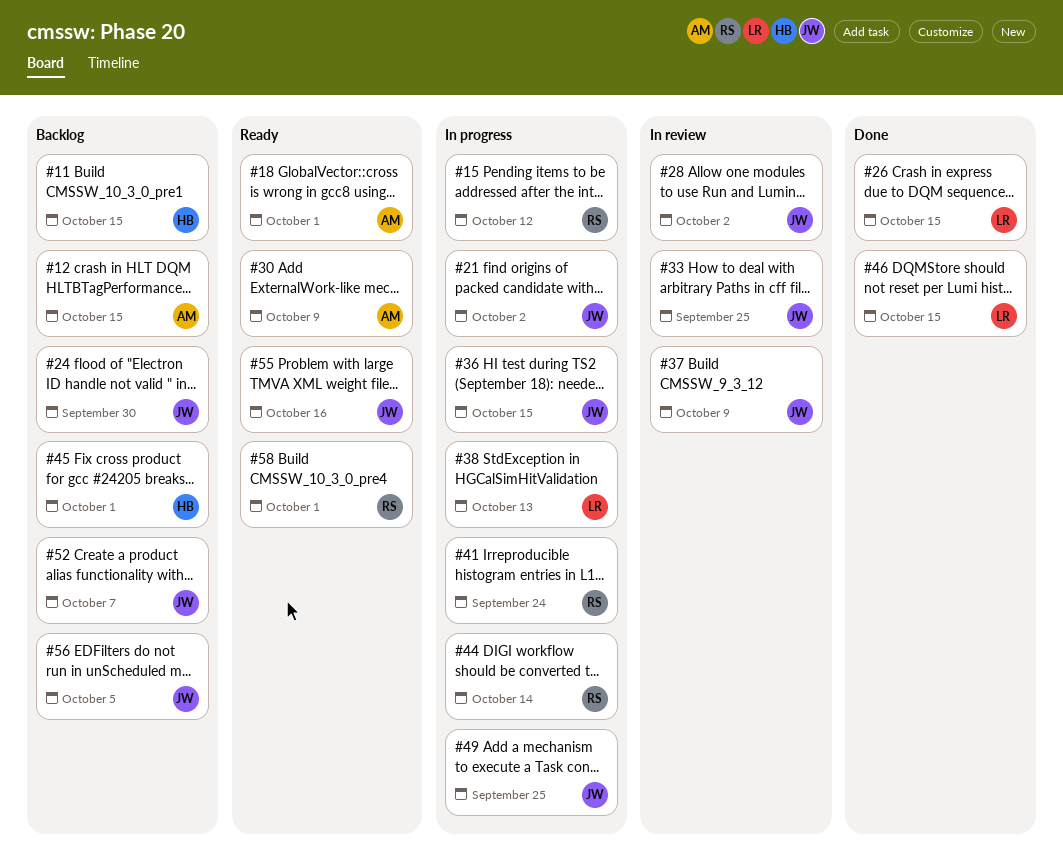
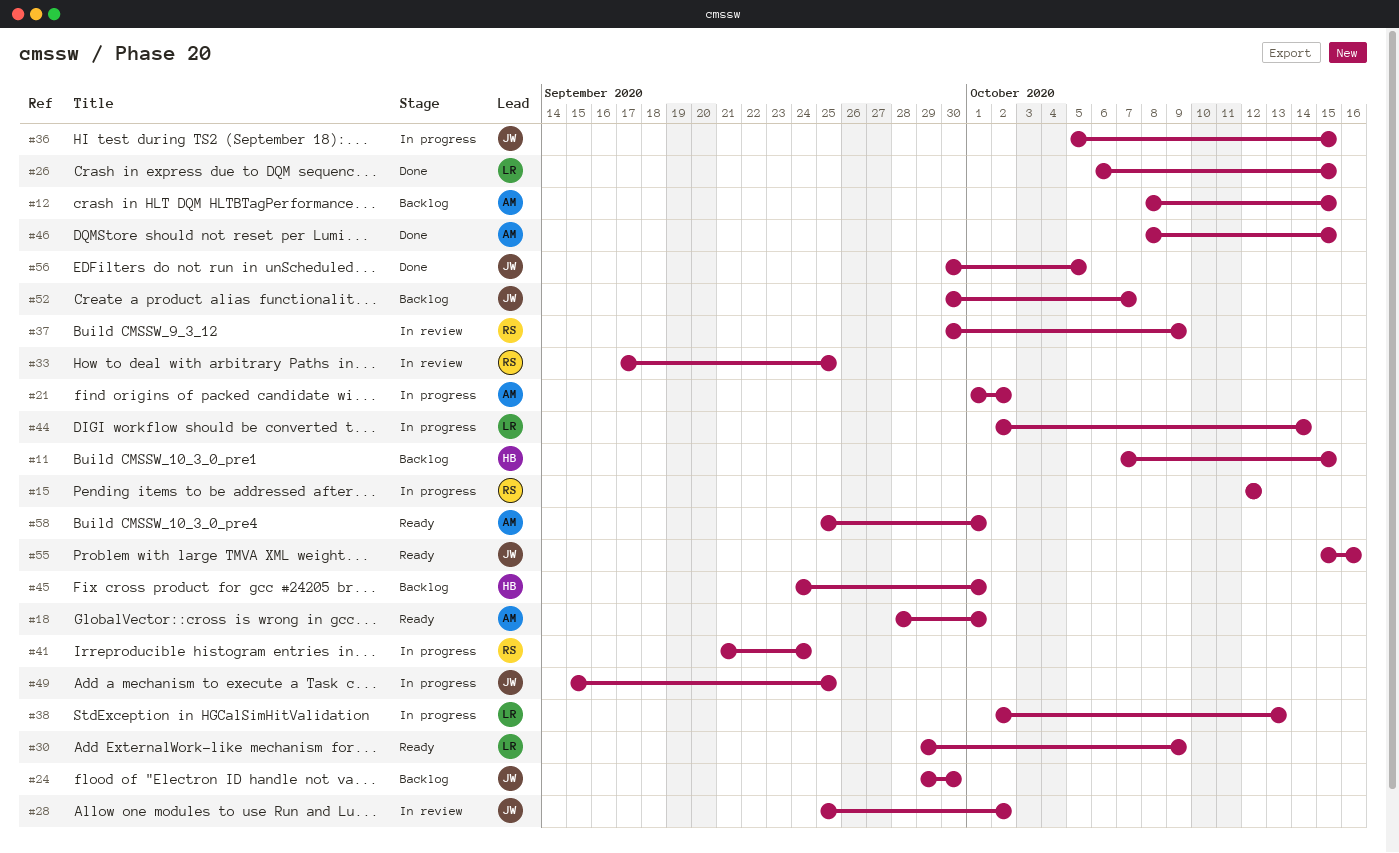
#21, owner: JW -> AM
#30, owner: AM -> LR
#33, owner: JW -> RS
#37, owner: JW -> RS
#44, owner: RS -> LR
#46, owner: LR -> AM
#56, status: Backlog -> Done
#58, owner: RS -> AM

